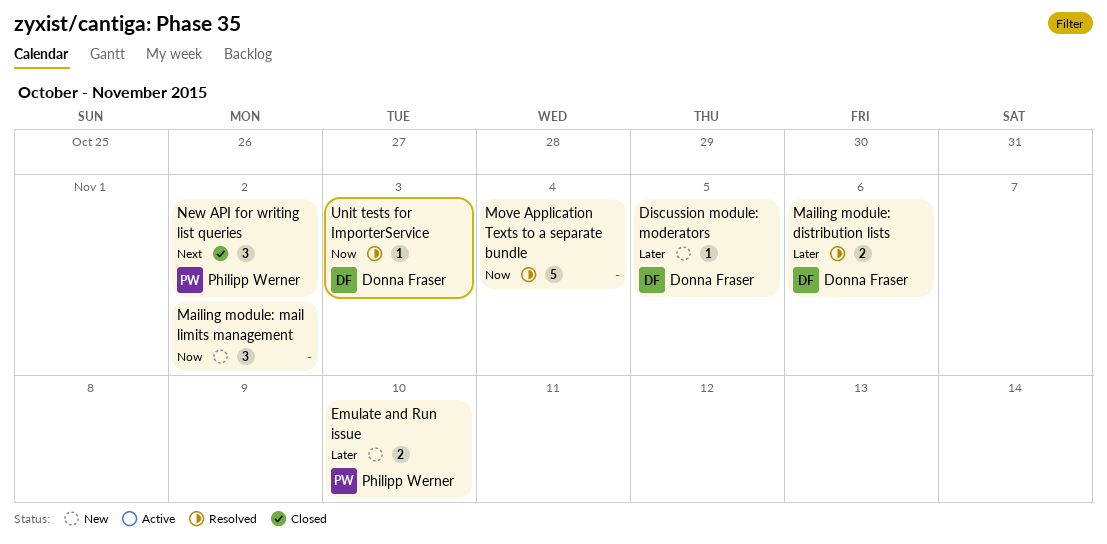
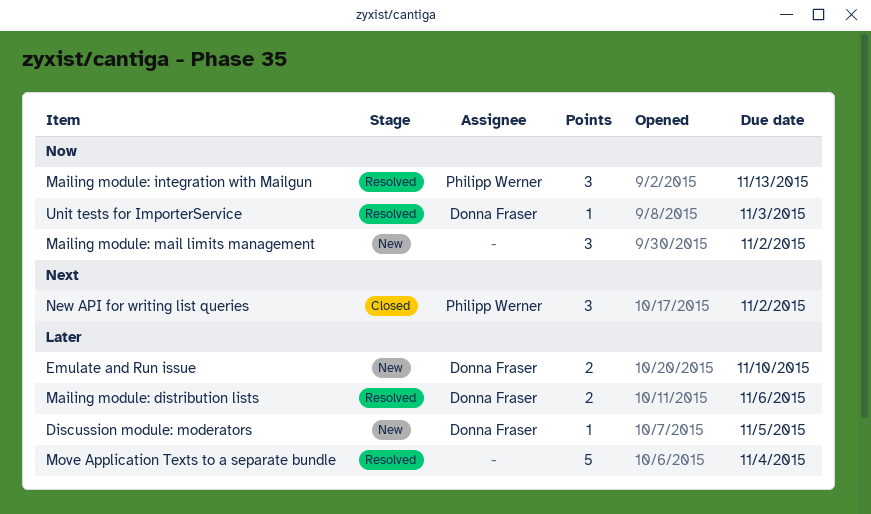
Emulate and Run issue, owner: Philipp Werner -> Donna Fraser
Mailing module: integration with Mailgun: none -> present
Move Application Texts to a separate bundle, priority: Now -> Later

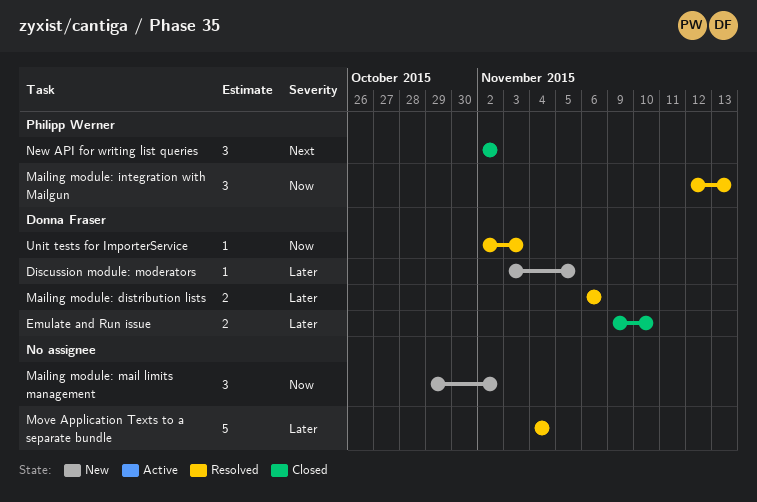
Emulate and Run issue, status: New -> Closed

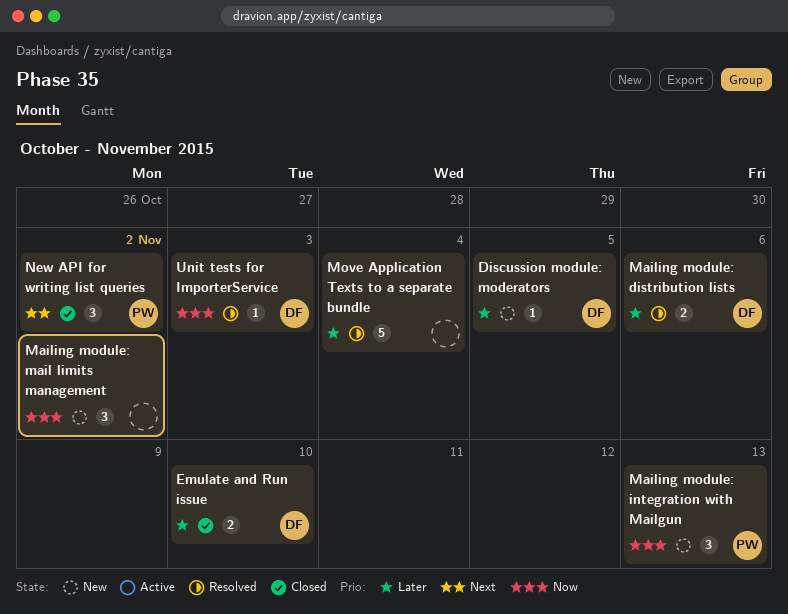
Mailing module: integration with Mailgun, status: Resolved -> New

